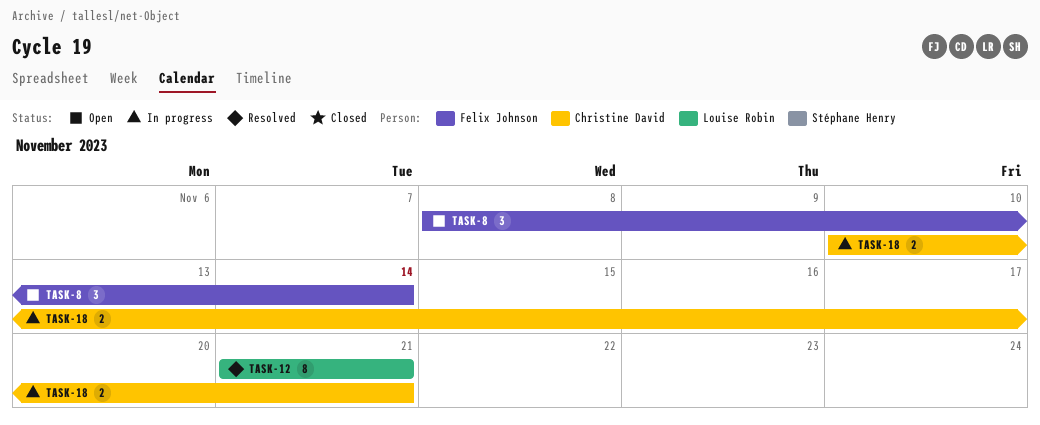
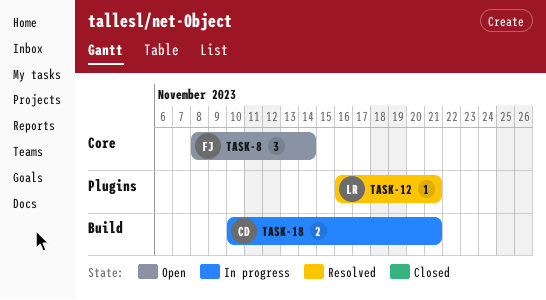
TASK-12, estimate: 8 -> 1
TASK-12, start: Nov 21 -> Nov 16

